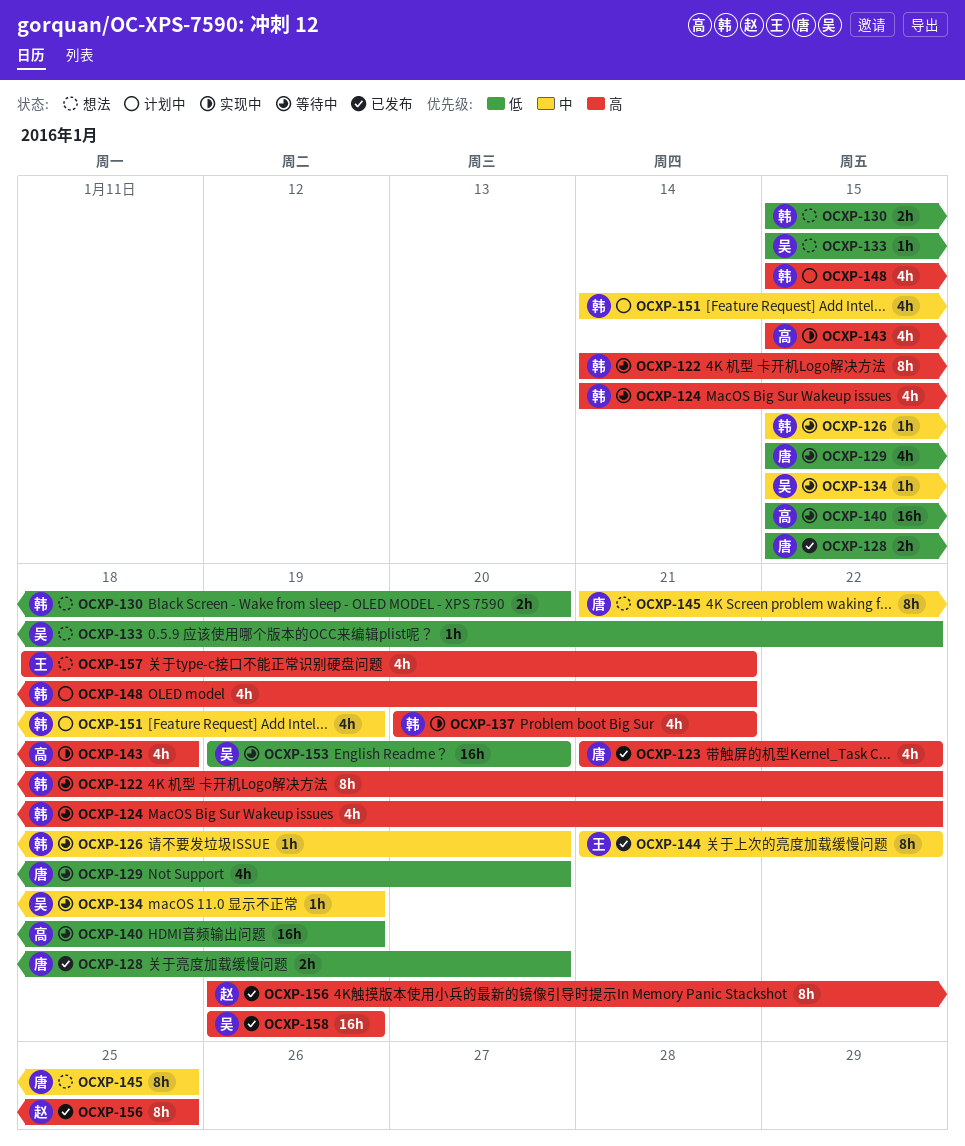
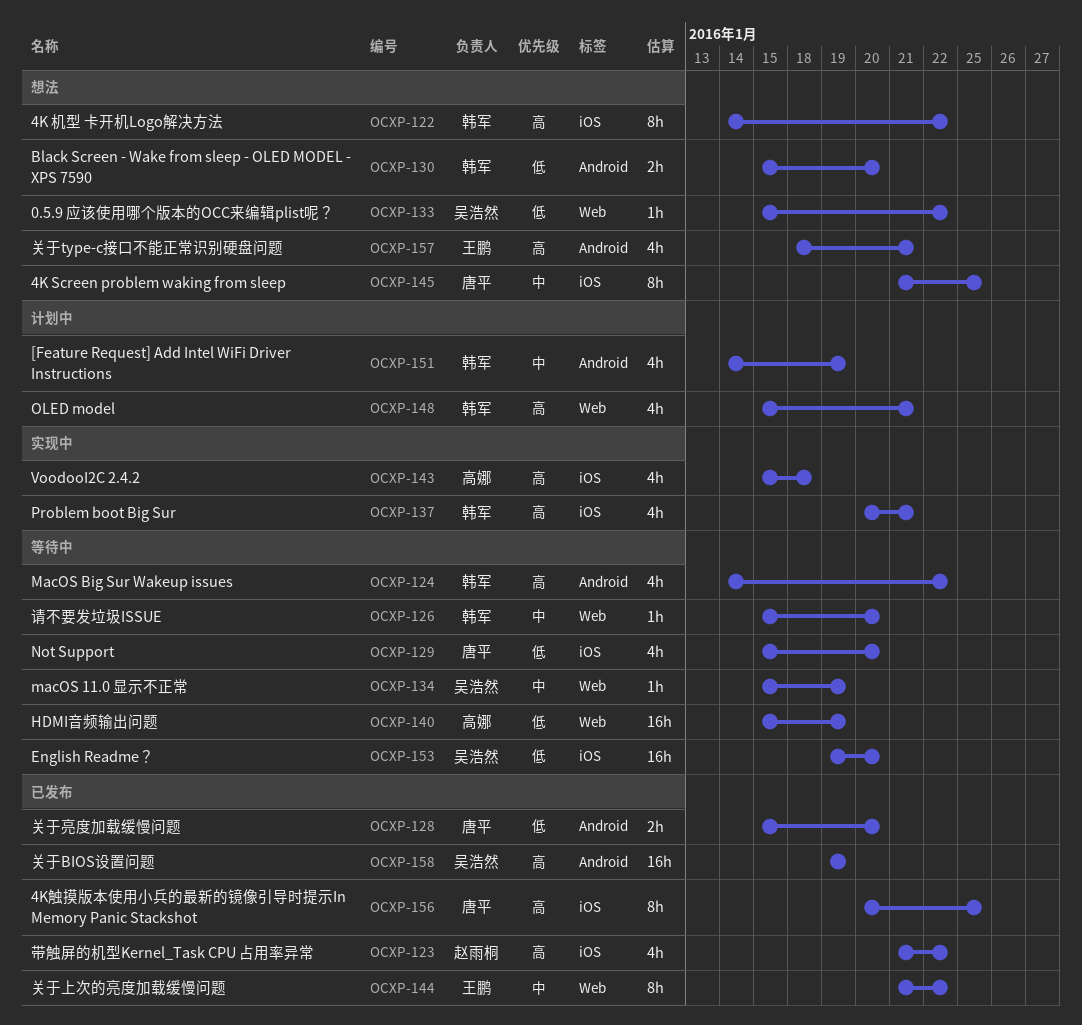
OCXP-122, status: 等待中 -> 想法
OCXP-123, owner: 唐平 -> 赵雨桐
OCXP-156, owner: 赵雨桐 -> 唐平
OCXP-156, start: Jan 19 -> Jan 20

